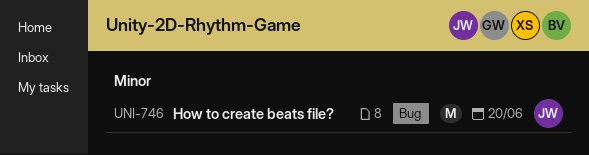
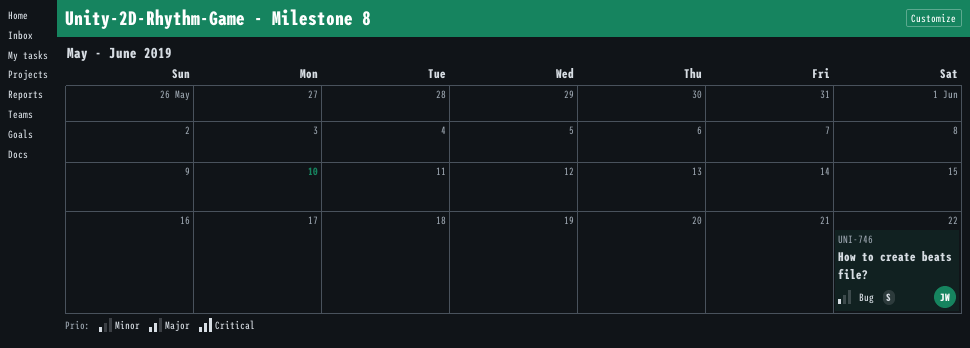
UNI-746, estimate: M -> S
UNI-746, due: Jun 20 -> Jun 22

